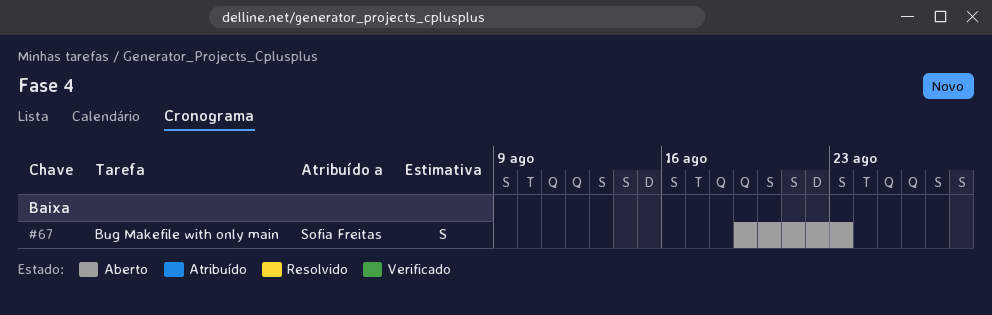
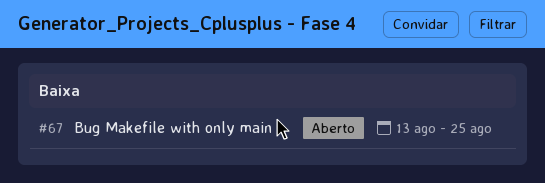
#67, start: Aug 19 -> Aug 13
#67, due: Aug 23 -> Aug 25

